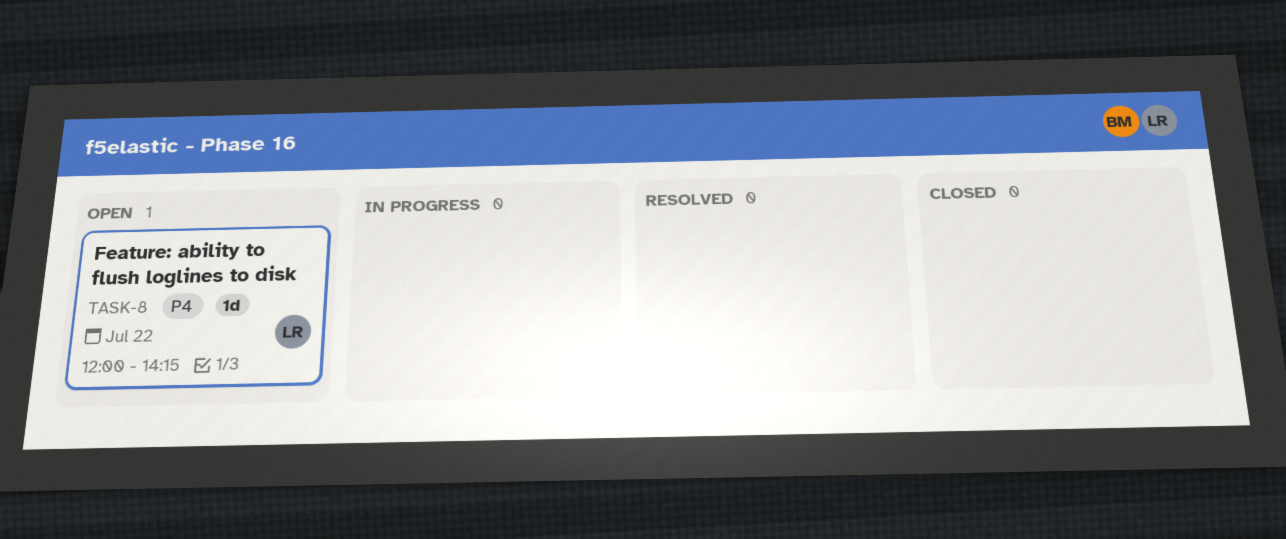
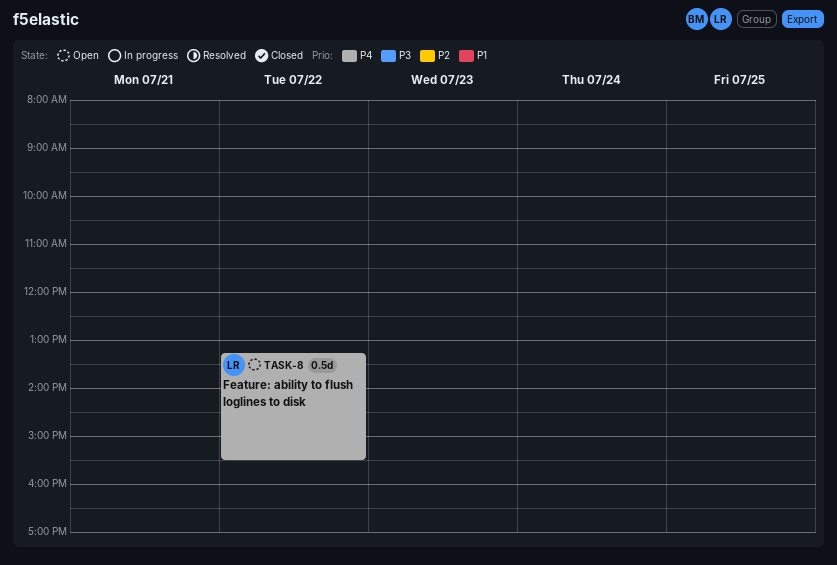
TASK-8, estimate: 1d -> 0.5d
TASK-8, begins: 12:00 -> 13:15
TASK-8, ends: 14:15 -> 15:30

